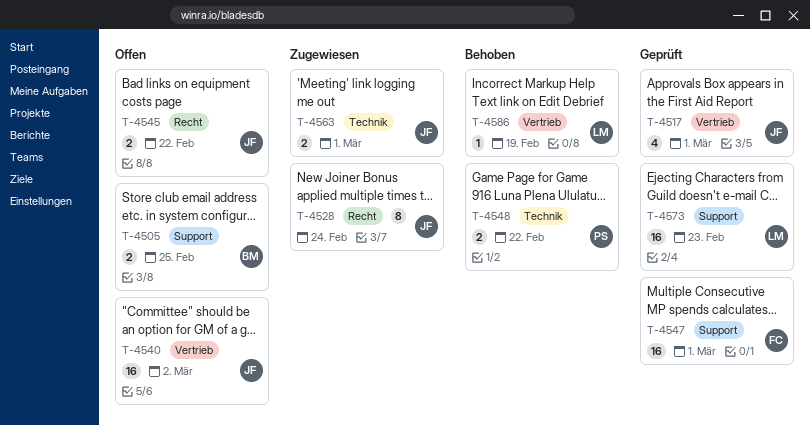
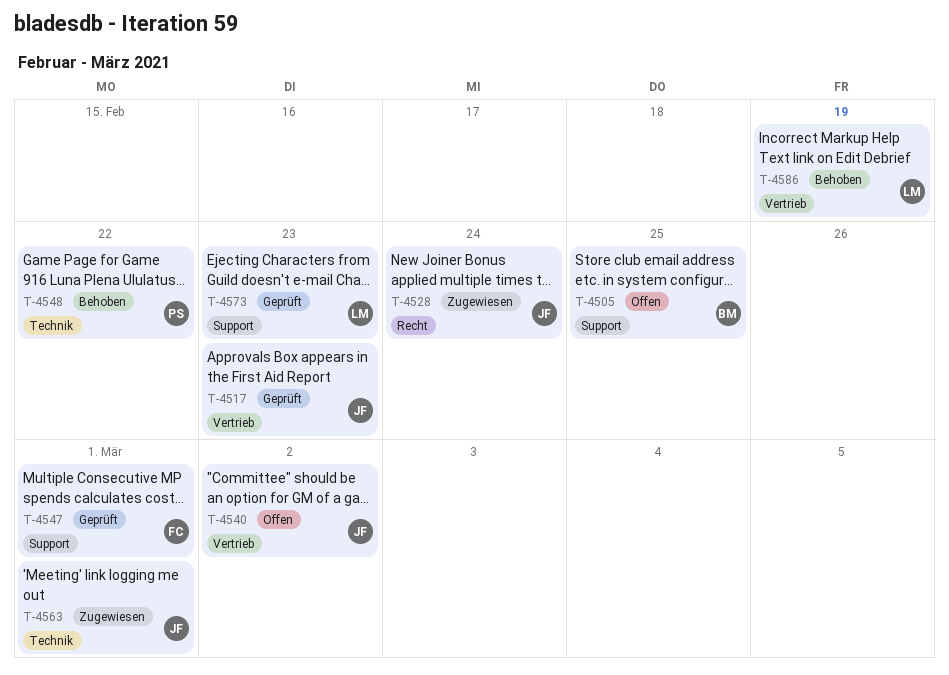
T-4517, due: Mar 1 -> Feb 23
T-4545: present -> none

